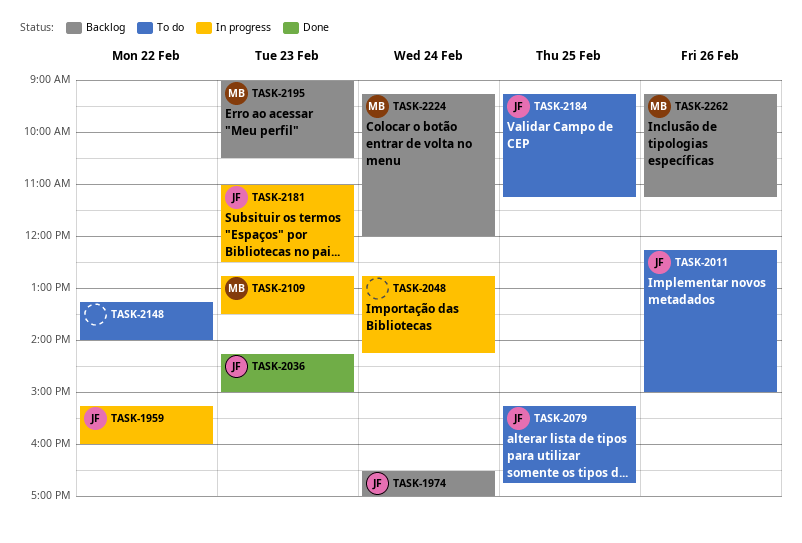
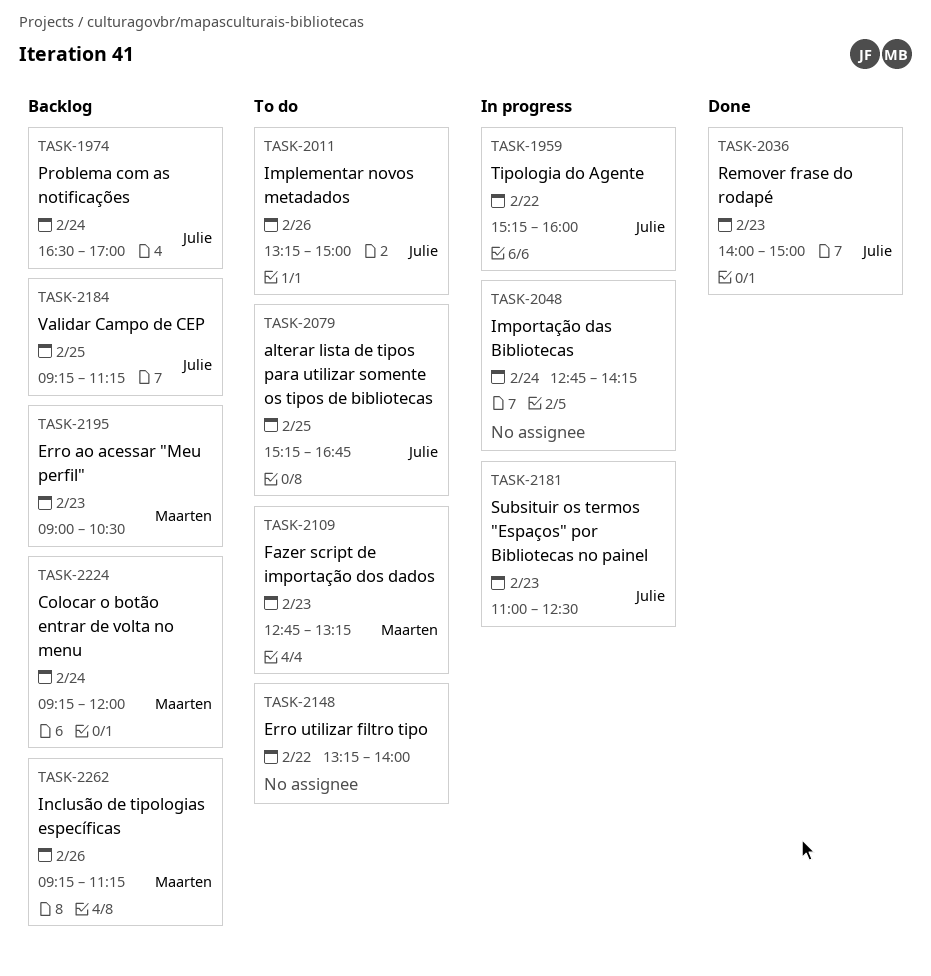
TASK-2011, begins: 12:15 -> 13:15
TASK-2036, begins: 14:15 -> 14:00
TASK-2109, status: In progress -> To do
TASK-2109, ends: 13:30 -> 13:15
TASK-2184, status: To do -> Backlog

